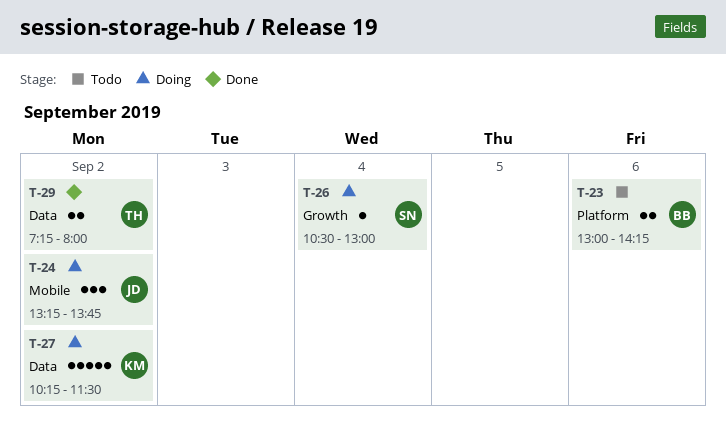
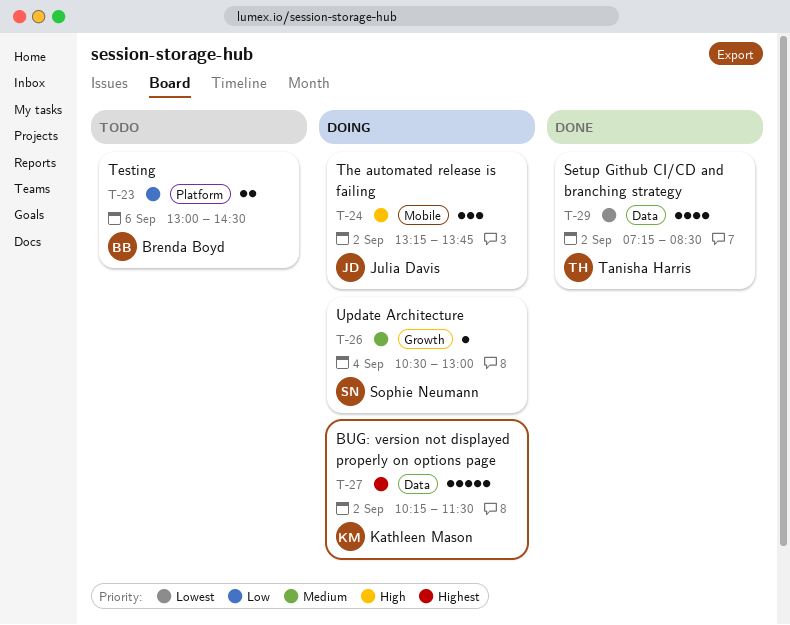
T-23, ends: 14:15 -> 14:30
T-29, estimate: 2 -> 4
T-29, ends: 08:00 -> 08:30

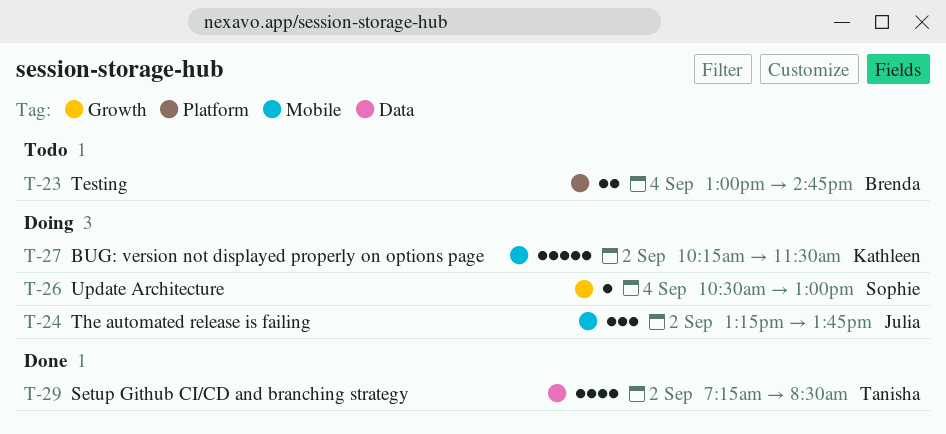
T-23, day: Sep 6 -> Sep 4
T-23, ends: 14:30 -> 14:45
T-27, label: Data -> Mobile

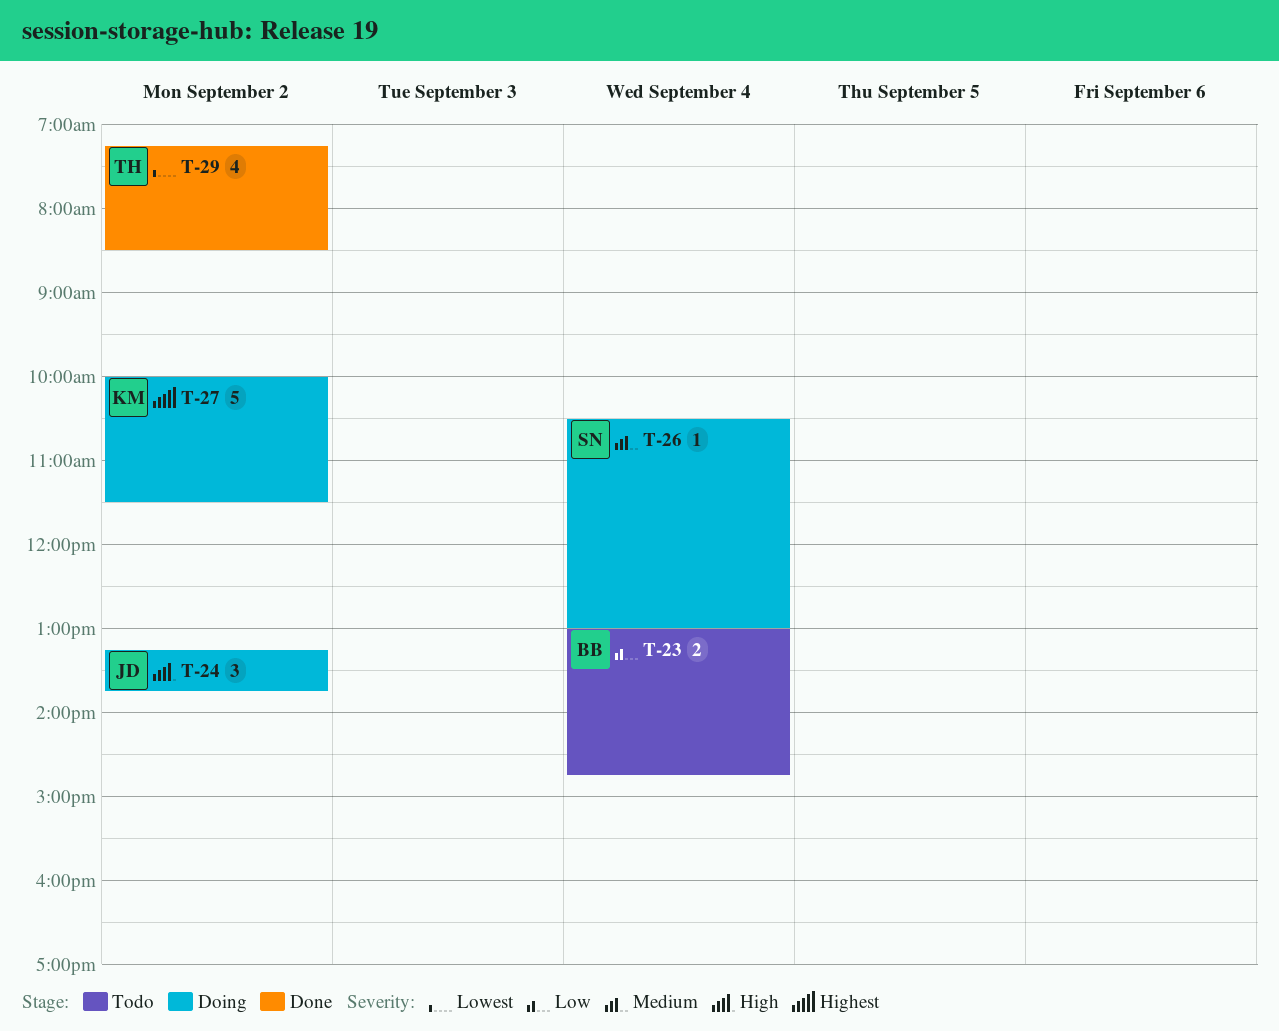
T-27, begins: 10:15 -> 10:00

